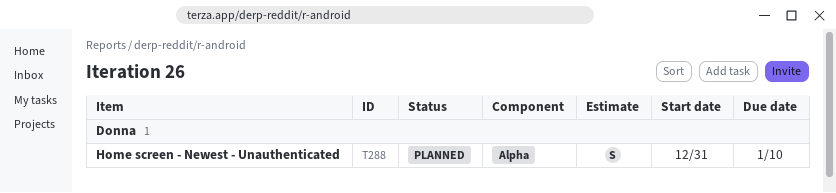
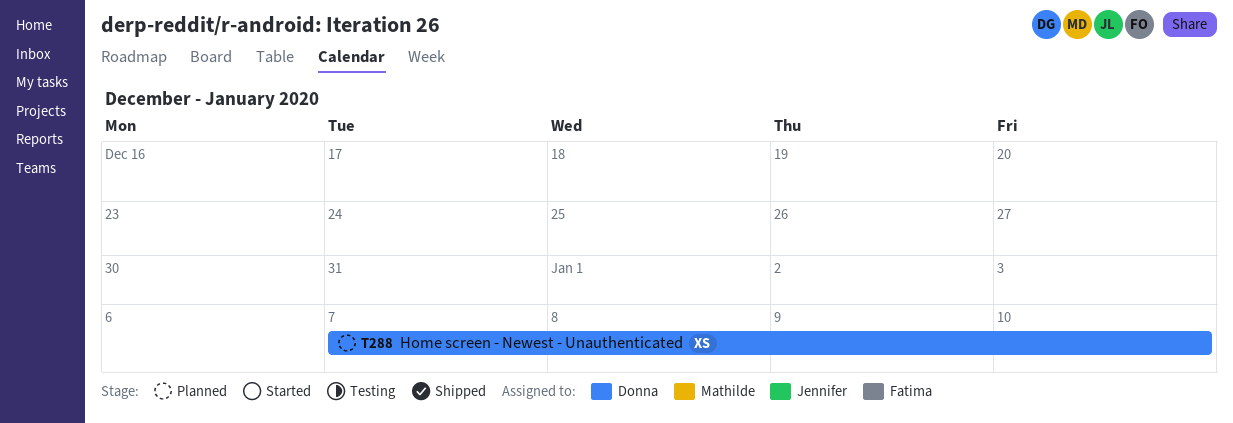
T288, estimate: S -> XS
T288, start: Dec 31 -> Jan 7

